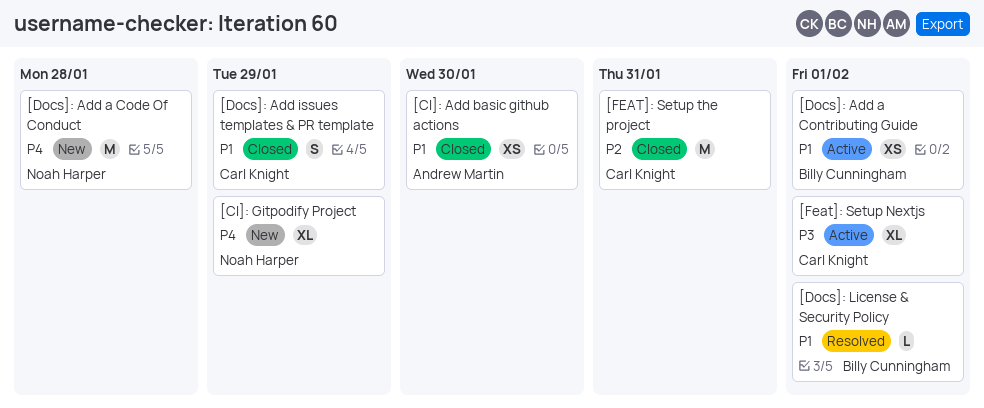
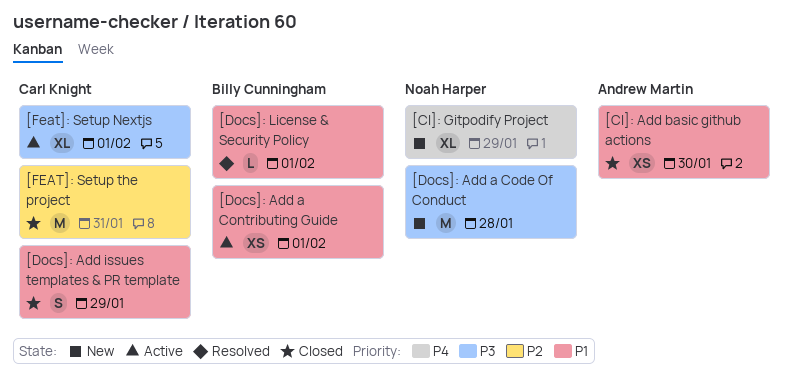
[Docs]: Add a Code Of Conduct, priority: P4 -> P3

